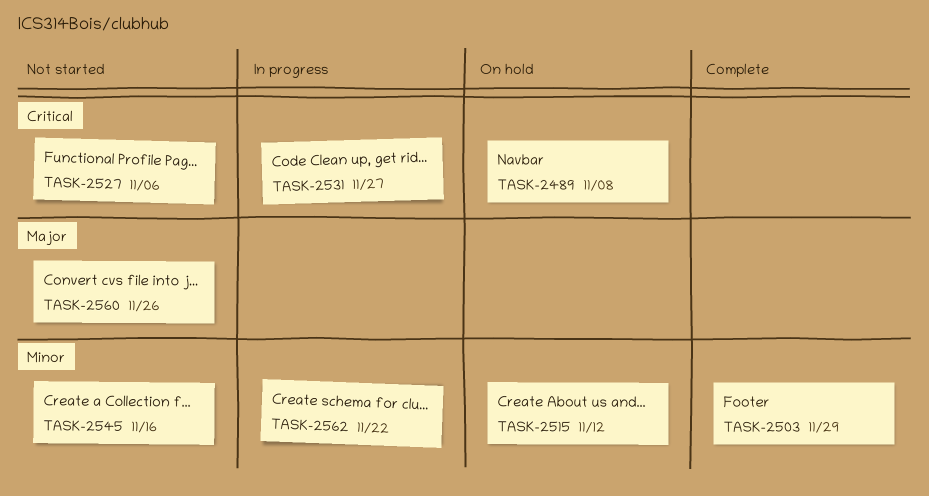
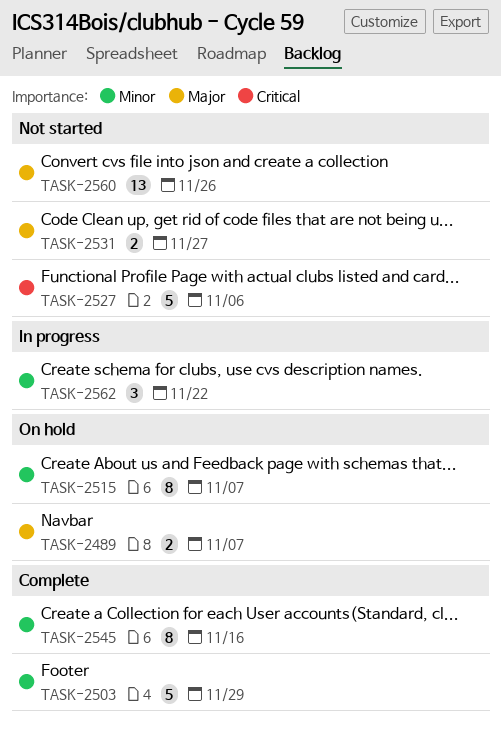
TASK-2489, priority: Critical -> Major
TASK-2489, due: Nov 8 -> Nov 7
TASK-2515, due: Nov 12 -> Nov 7
TASK-2531, status: In progress -> Not started
TASK-2531, priority: Critical -> Major
TASK-2545, status: Not started -> Complete

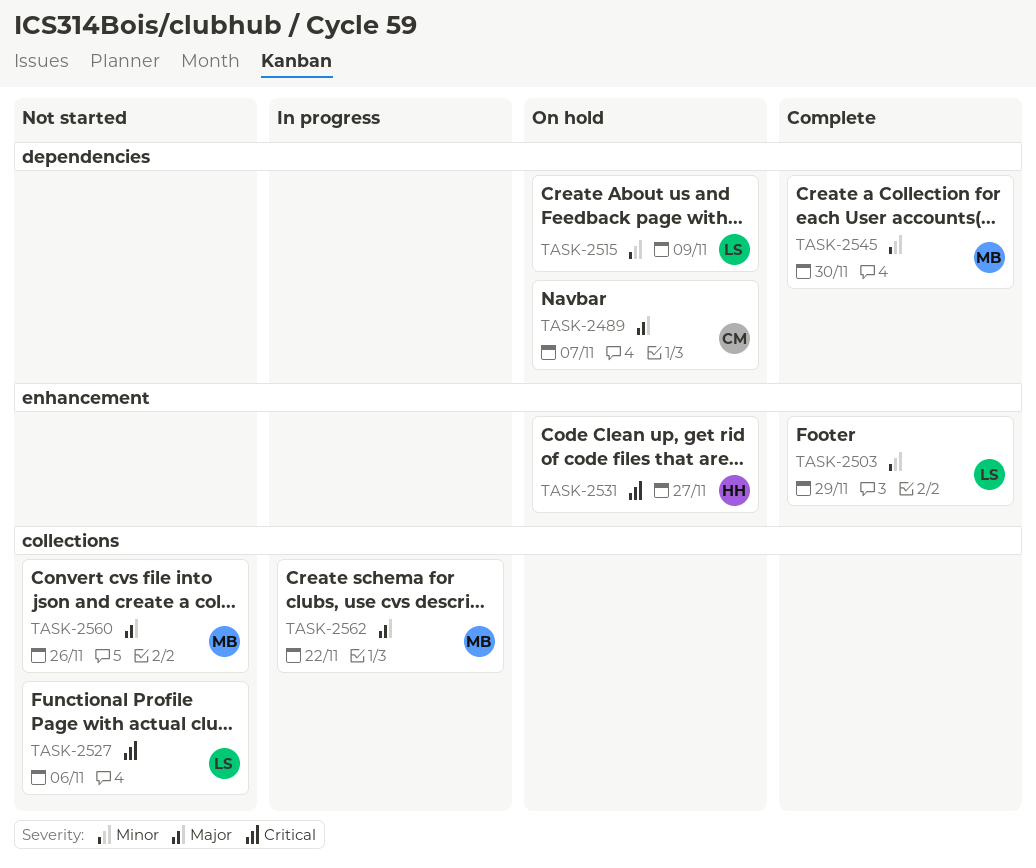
TASK-2515, due: Nov 7 -> Nov 9
TASK-2531, status: Not started -> On hold
TASK-2531, priority: Major -> Critical
TASK-2545, due: Nov 16 -> Nov 30
TASK-2562, priority: Minor -> Major

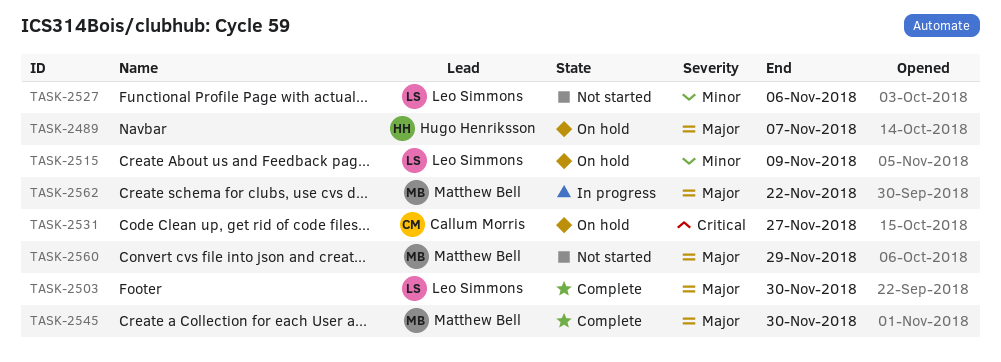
TASK-2489, owner: Callum Morris -> Hugo Henriksson
TASK-2503, priority: Minor -> Major
TASK-2503, due: Nov 29 -> Nov 30
TASK-2527, priority: Critical -> Minor
TASK-2531, owner: Hugo Henriksson -> Callum Morris
TASK-2545, priority: Minor -> Major
TASK-2560, due: Nov 26 -> Nov 29

